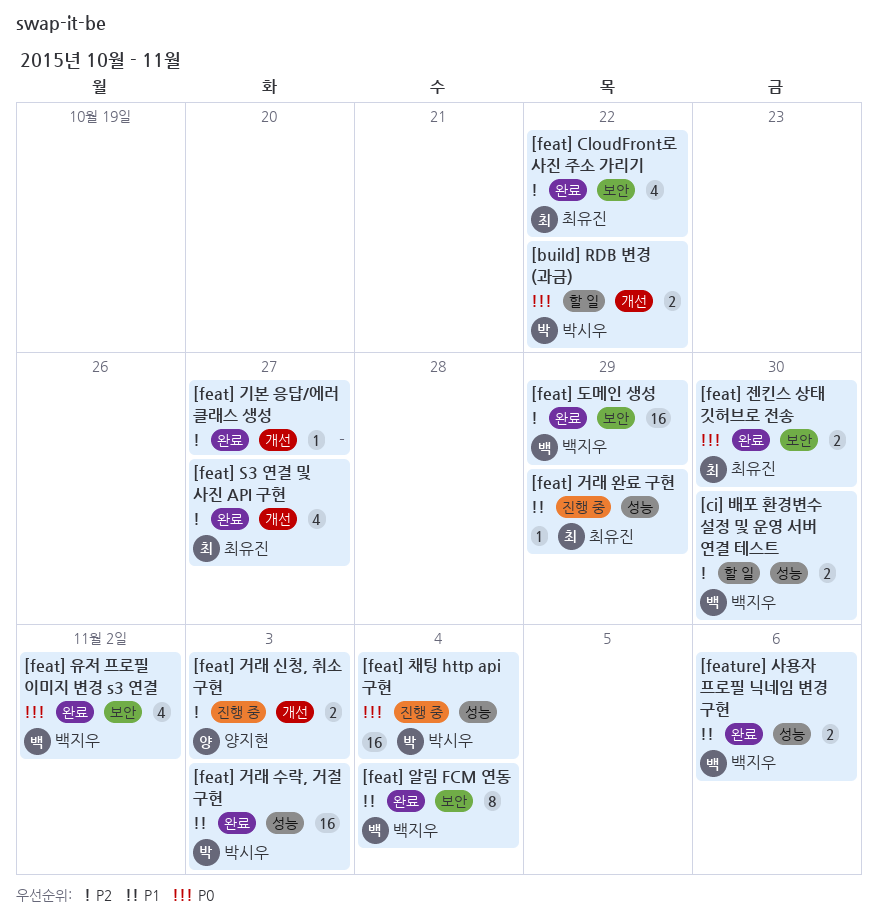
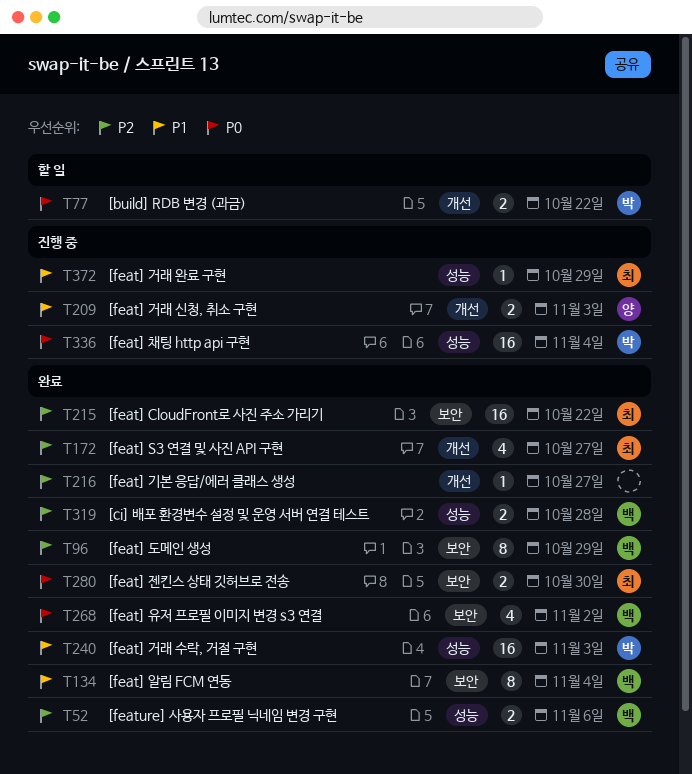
[ci] 배포 환경변수 설정 및 운영 서버 연결 테스트, status: 할 일 -> 완료
[ci] 배포 환경변수 설정 및 운영 서버 연결 테스트, due: Oct 30 -> Oct 28
[feat] CloudFront로 사진 주소 가리기, estimate: 4 -> 16
[feat] 거래 신청, 취소 구현, priority: P2 -> P1
[feat] 도메인 생성, estimate: 16 -> 8
[feature] 사용자 프로필 닉네임 변경 구현, priority: P1 -> P2

